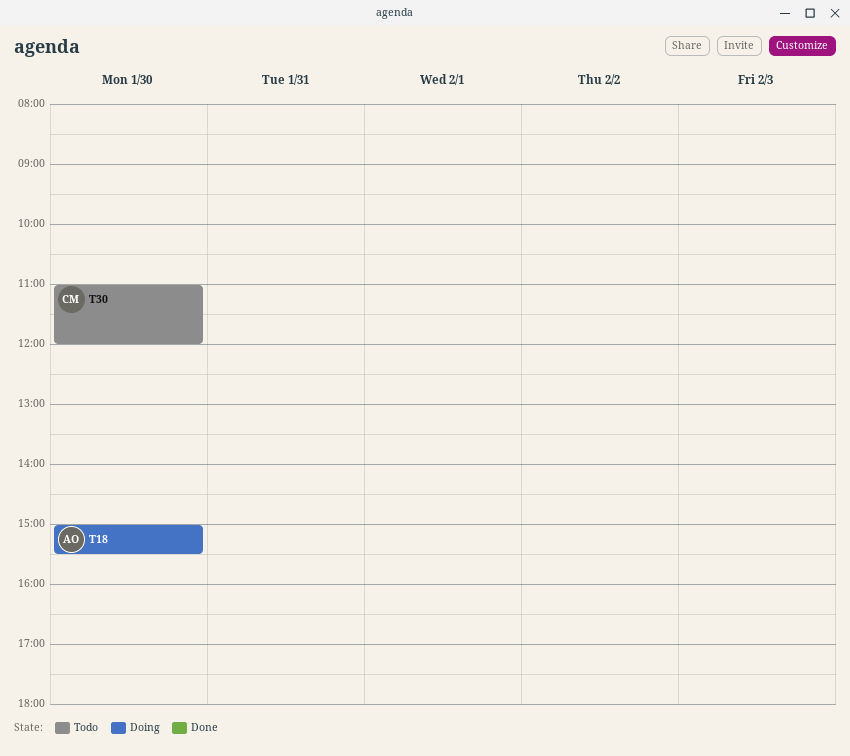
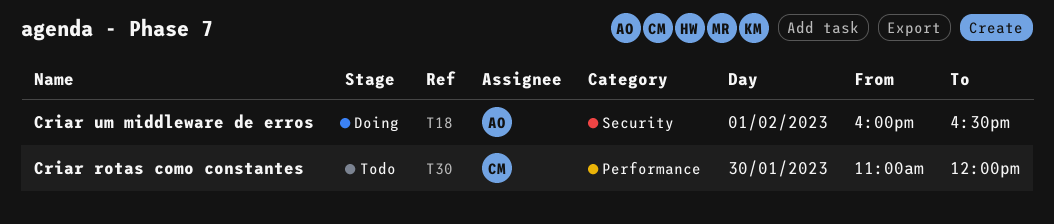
T18, day: Jan 30 -> Feb 1
T18, begins: 15:00 -> 16:00
T18, ends: 15:30 -> 16:30

